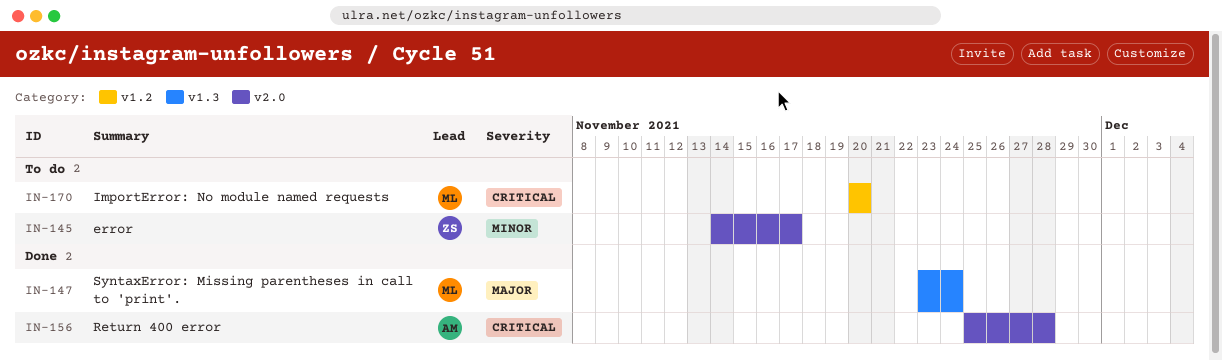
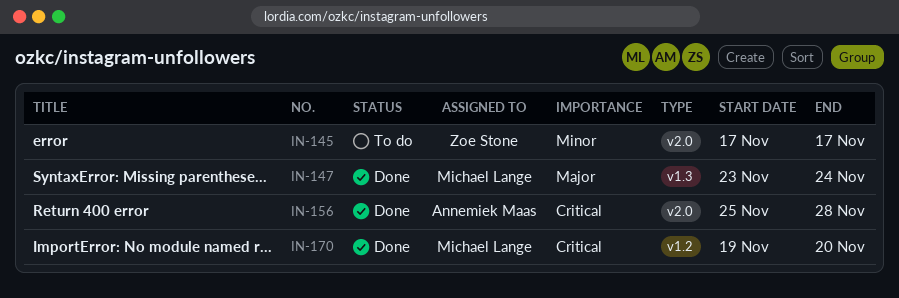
IN-145, start: Nov 14 -> Nov 17
IN-170, status: To do -> Done
IN-170, start: Nov 20 -> Nov 19

